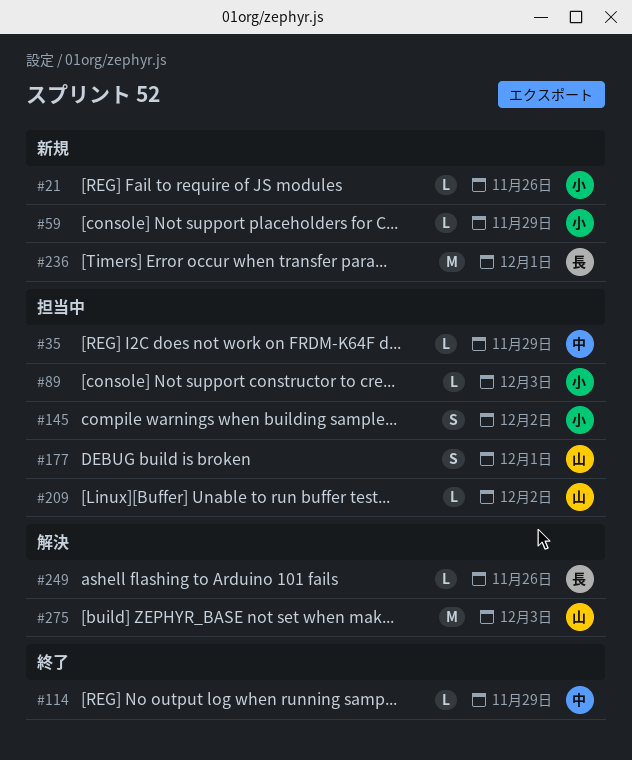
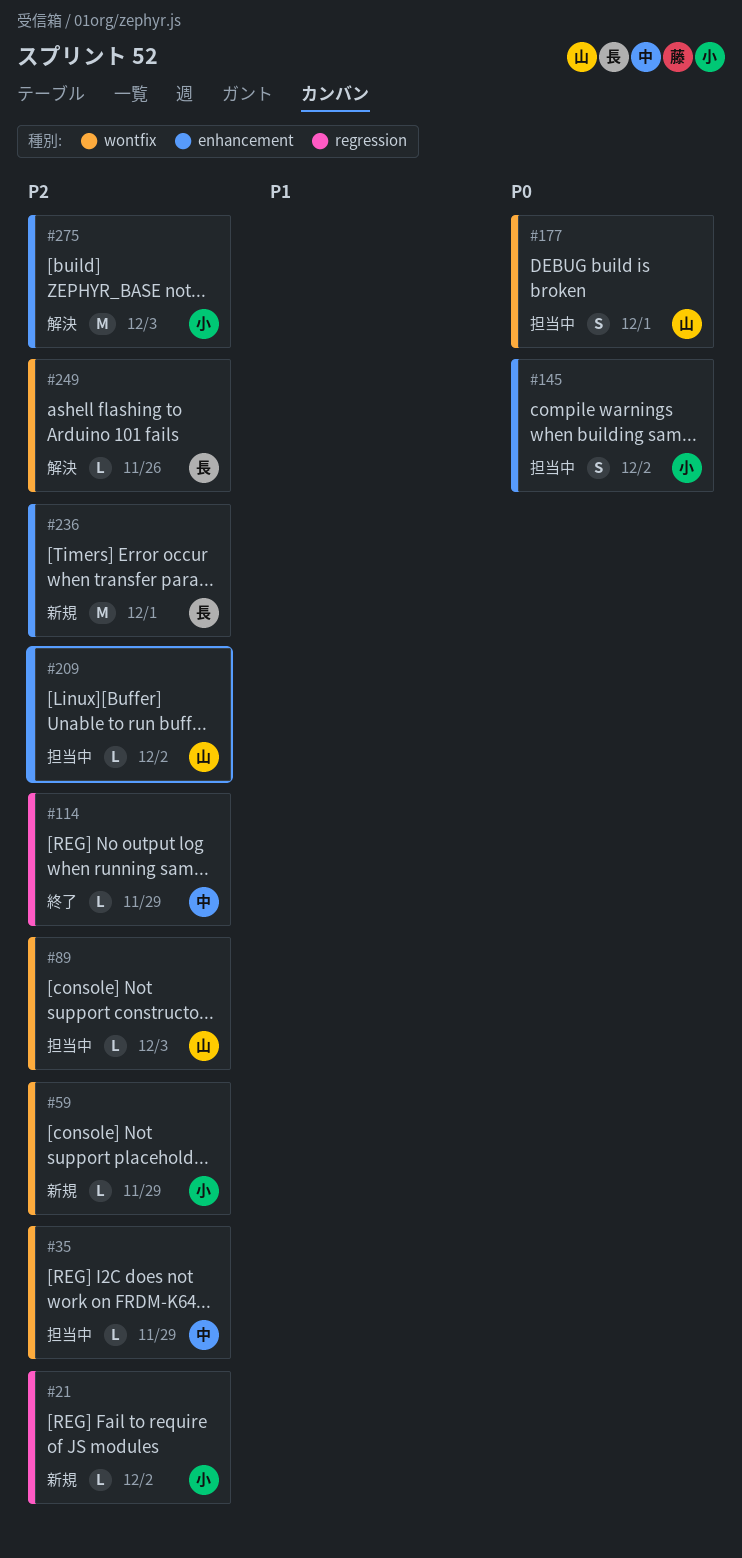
#21, due: Nov 26 -> Dec 2
#89, owner: 小 -> 山
#275, owner: 山 -> 小

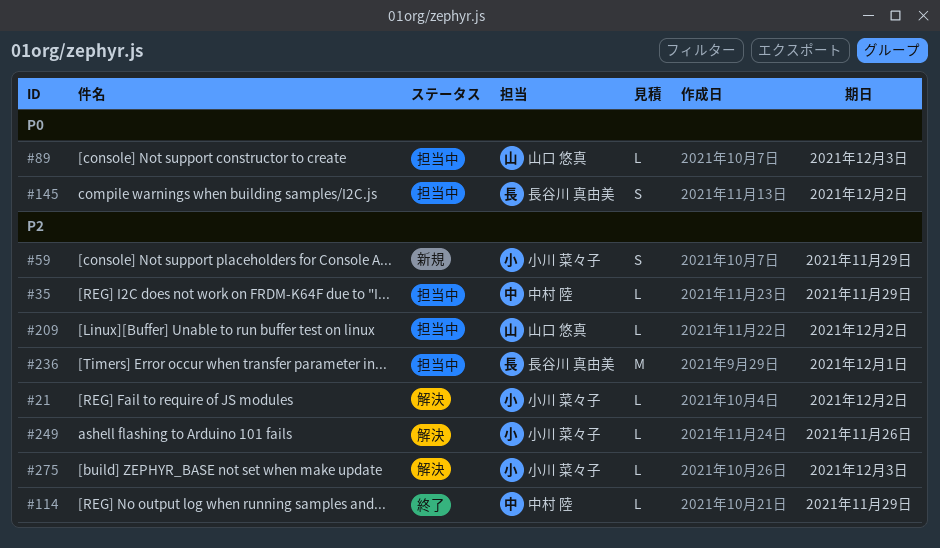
#21, status: 新規 -> 解決
#59, estimate: L -> S
#89, priority: P2 -> P0
#145, owner: 小川 菜々子 -> 長谷川 真由美
#177: present -> none
#236, status: 新規 -> 担当中
#249, owner: 長谷川 真由美 -> 小川 菜々子
#275, estimate: M -> L

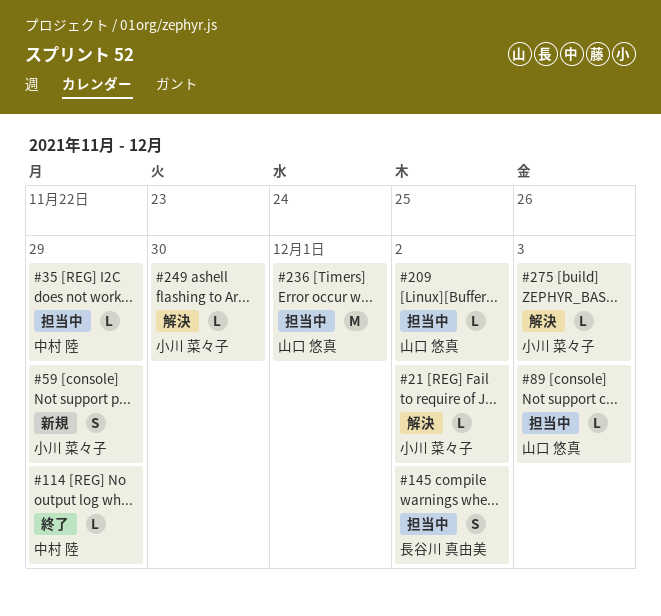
#236, owner: 長谷川 真由美 -> 山口 悠真
#249, due: Nov 26 -> Nov 30

